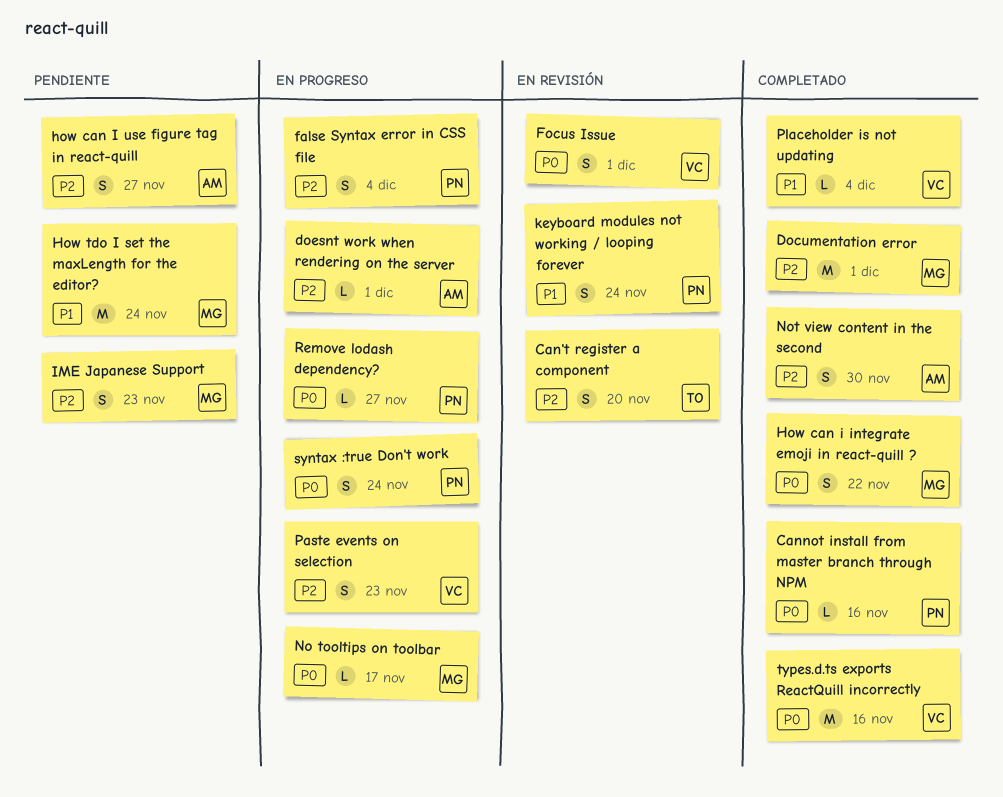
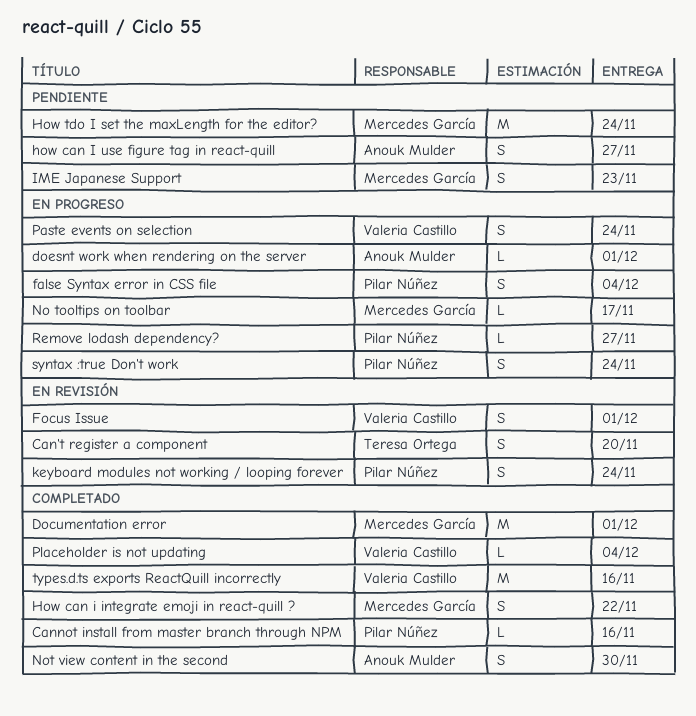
Paste events on selection, due: Nov 23 -> Nov 24

